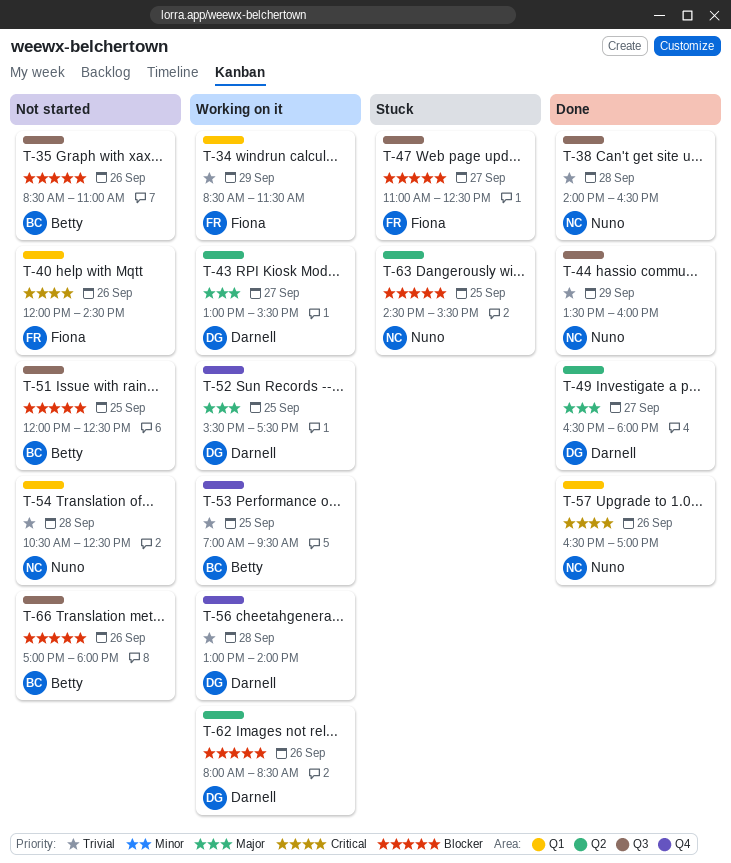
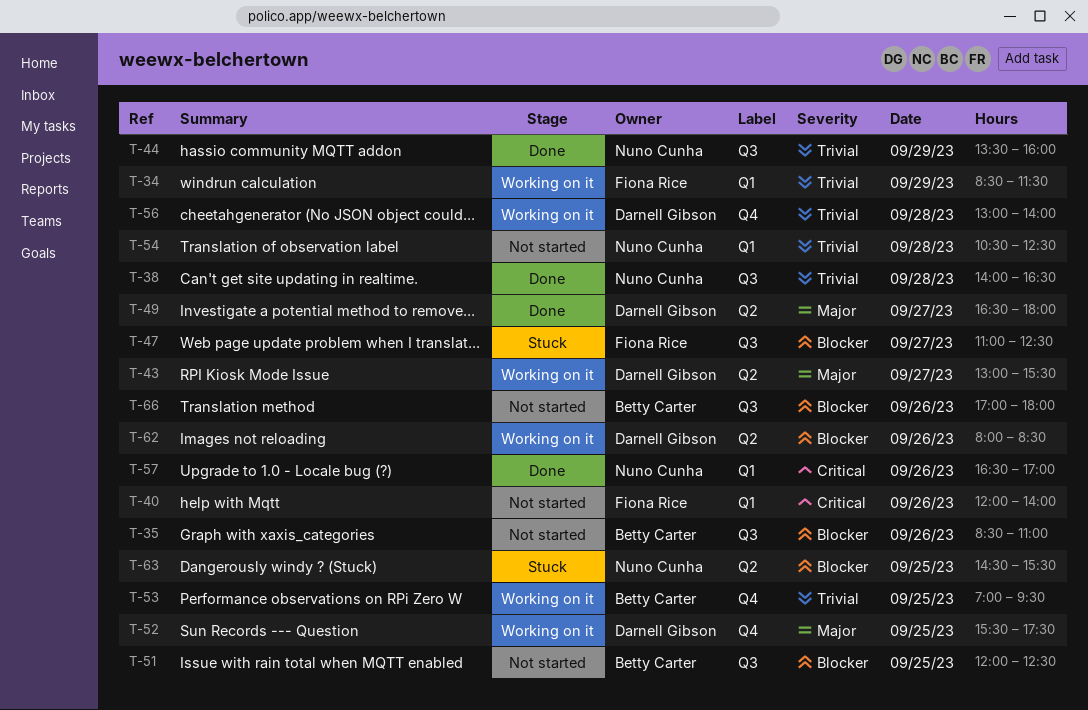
T-40, ends: 14:30 -> 14:00

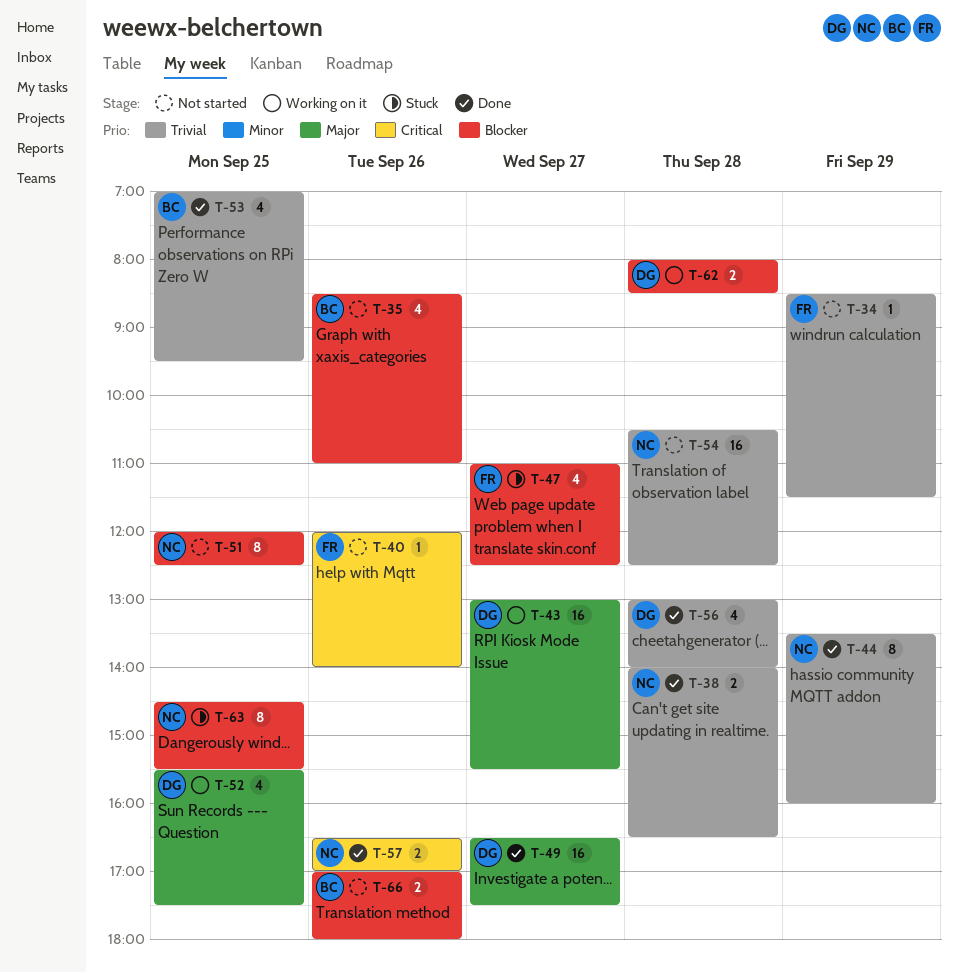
T-34, status: Working on it -> Not started
T-49, ends: 18:00 -> 17:30
T-51, owner: Betty Carter -> Nuno Cunha
T-53, status: Working on it -> Done
T-56, status: Working on it -> Done
T-62, day: Sep 26 -> Sep 28

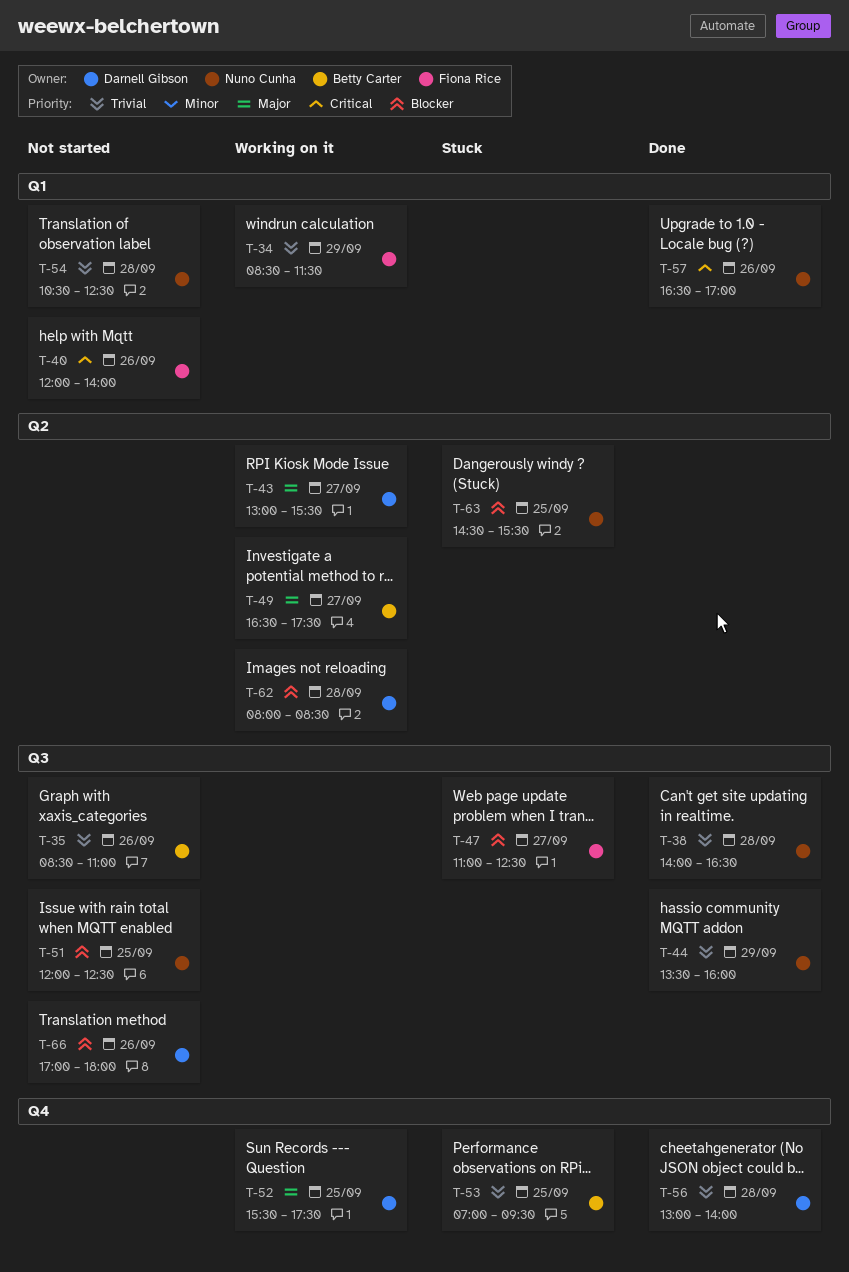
T-34, status: Not started -> Working on it
T-35, priority: Blocker -> Trivial
T-49, status: Done -> Working on it
T-49, owner: Darnell Gibson -> Betty Carter
T-53, status: Done -> Stuck
T-66, owner: Betty Carter -> Darnell Gibson

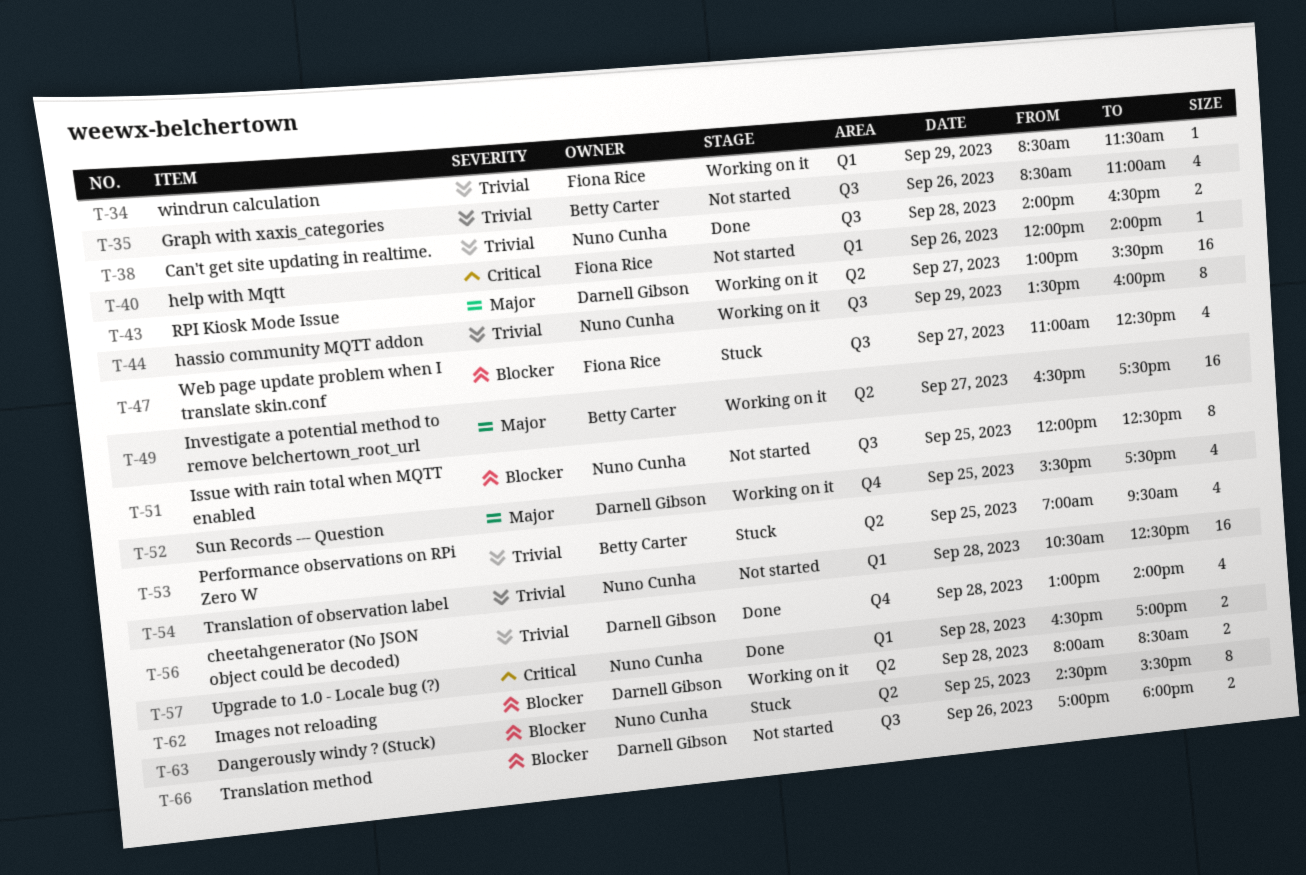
T-44, status: Done -> Working on it
T-53, label: Q4 -> Q2
T-57, day: Sep 26 -> Sep 28

